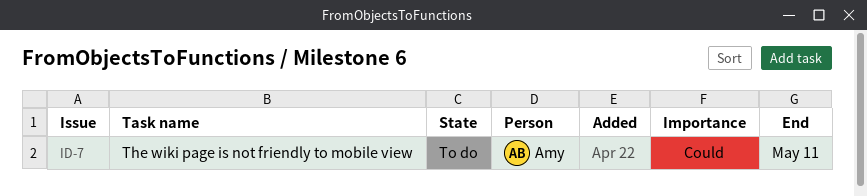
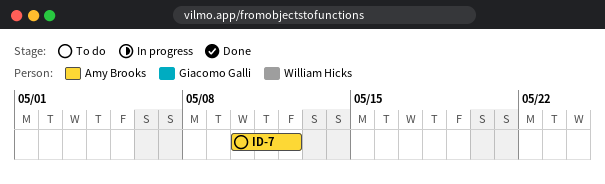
ID-7, due: May 11 -> May 12

